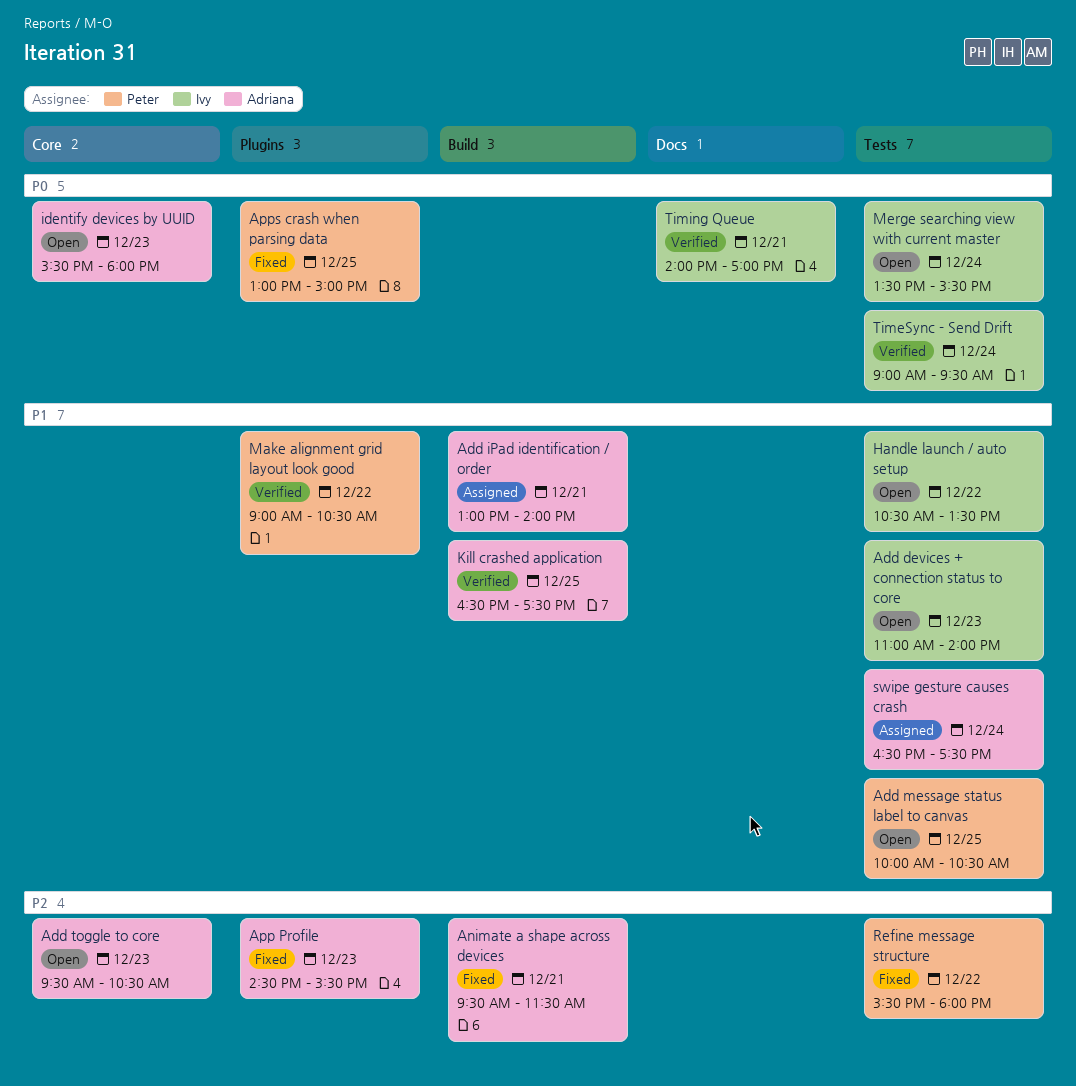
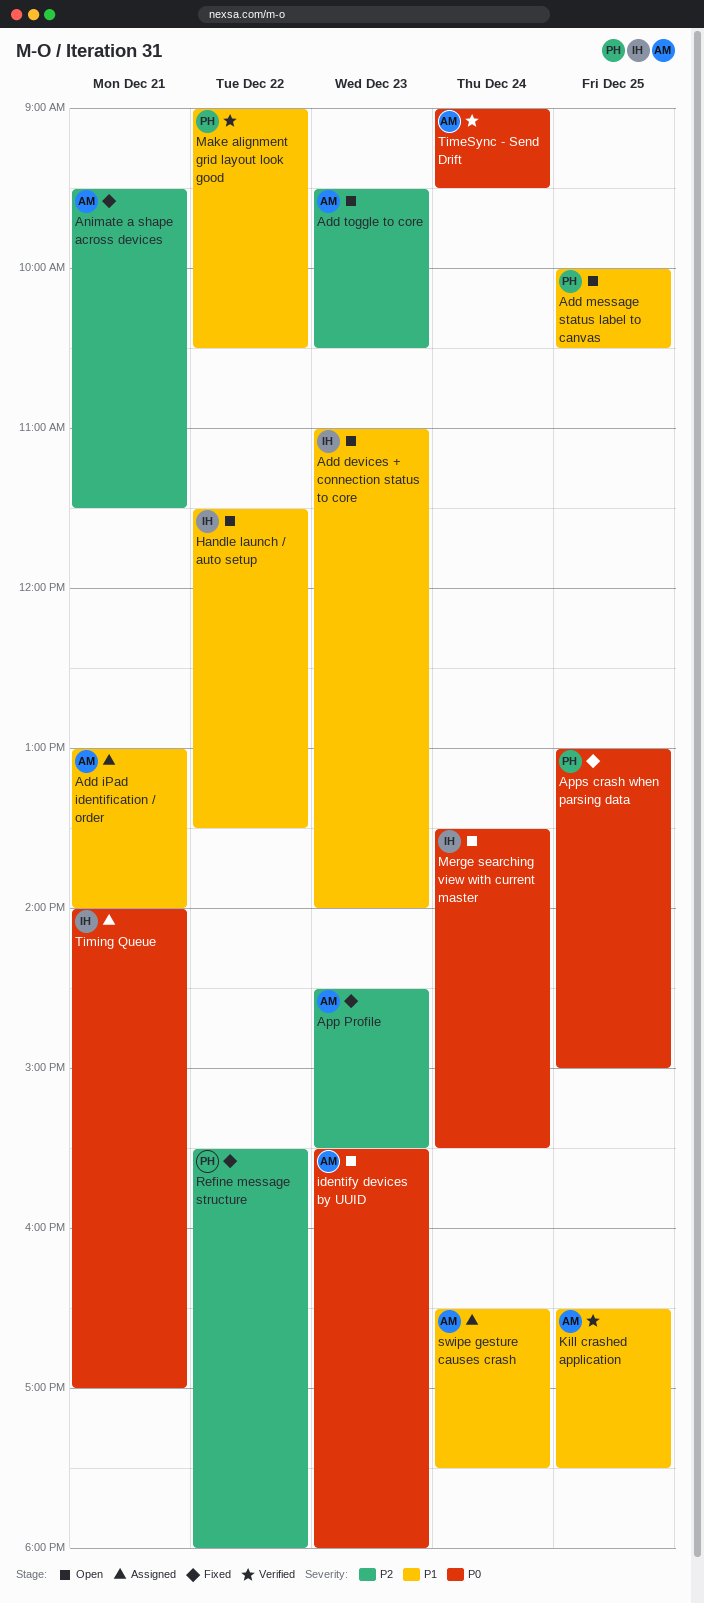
Handle launch / auto setup, begins: 10:30 -> 11:30
TimeSync - Send Drift, owner: Ivy -> Adriana
Timing Queue, status: Verified -> Assigned

